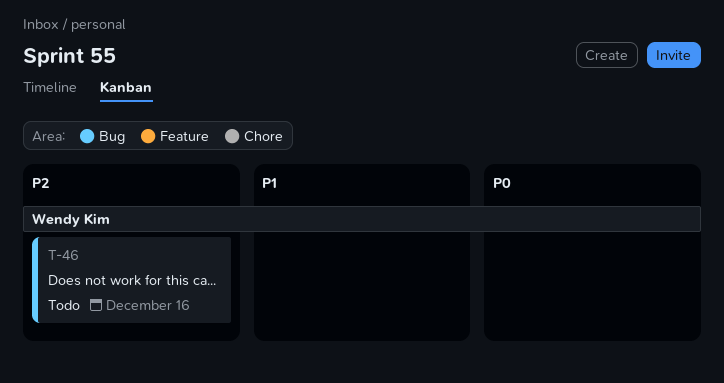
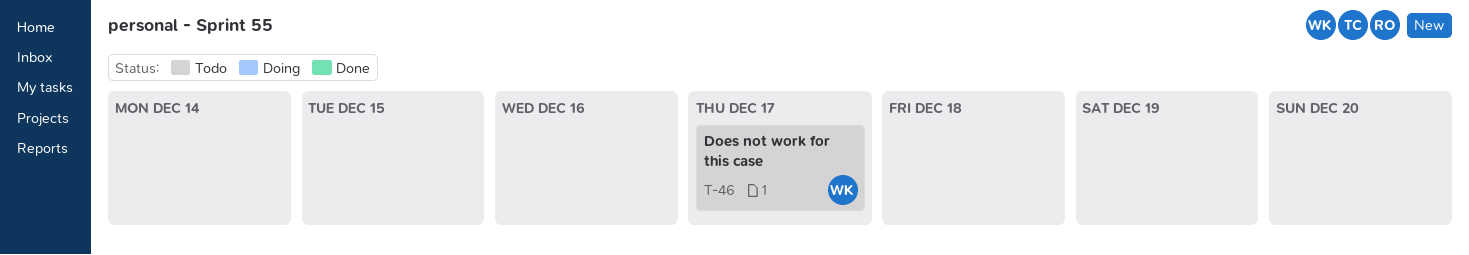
T-46, due: Dec 16 -> Dec 17

